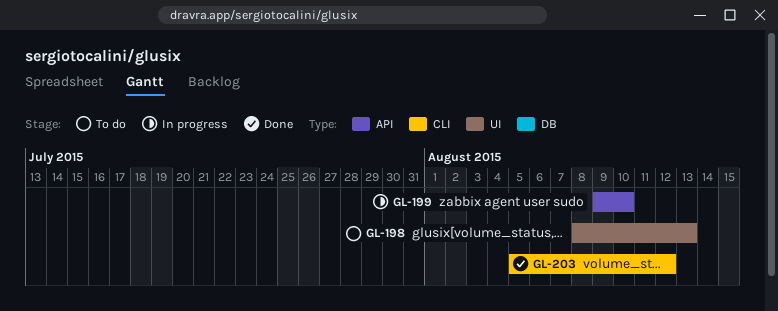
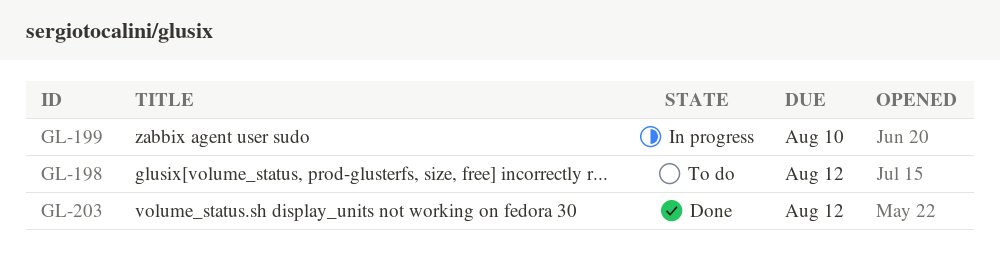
GL-198, due: Aug 13 -> Aug 12

